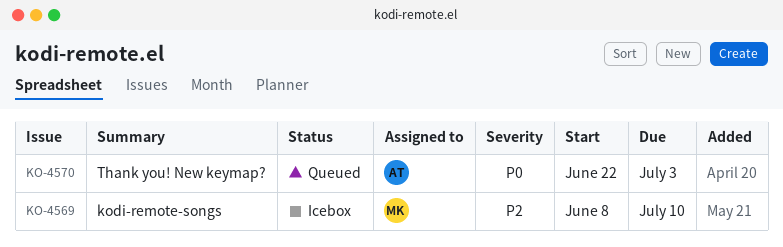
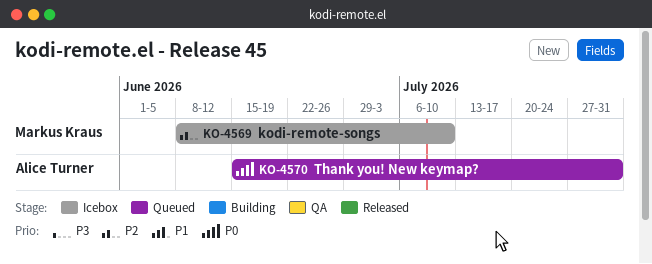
KO-4570, start: Jun 22 -> Jun 15
KO-4570, due: Jul 3 -> Jul 31

